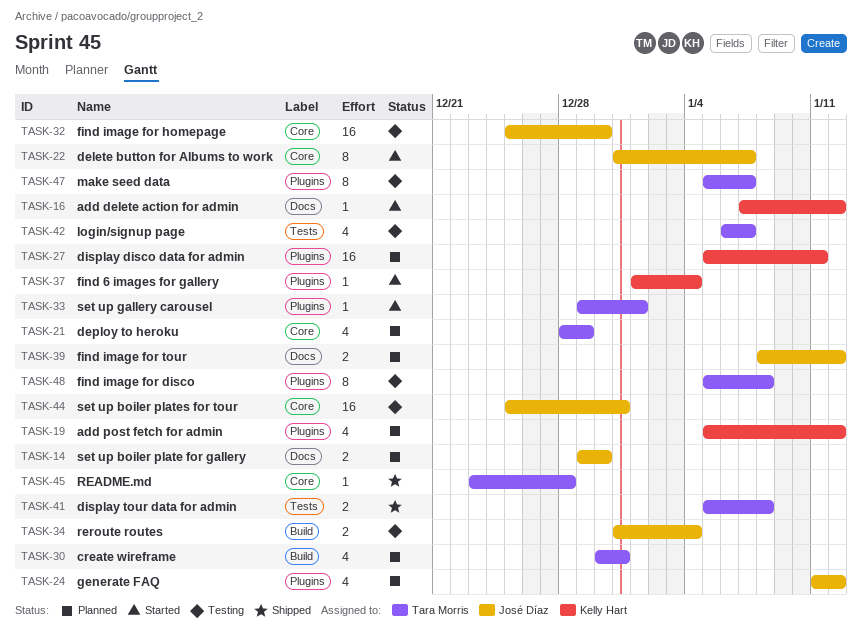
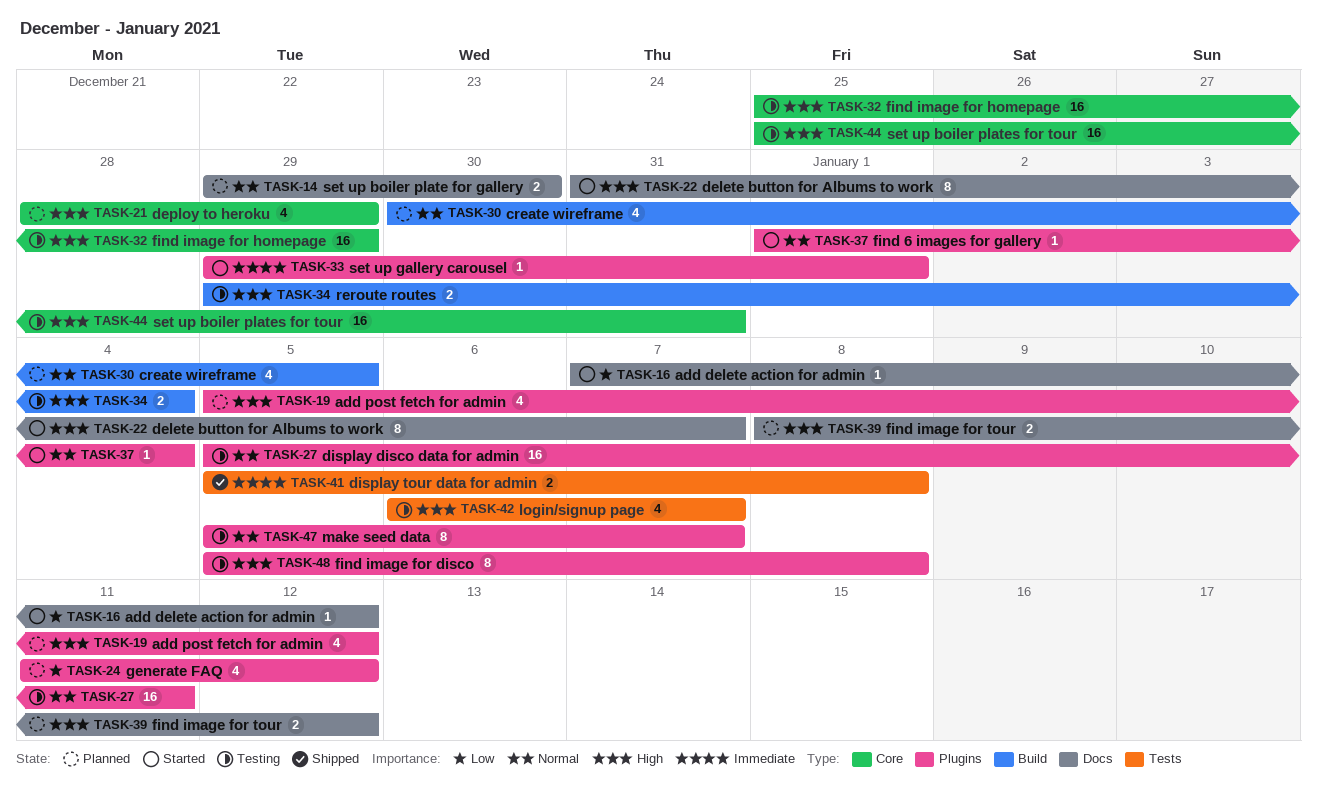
TASK-22, label: Core -> Docs
TASK-27, status: Planned -> Testing
TASK-30, due: Dec 31 -> Jan 5
TASK-32, due: Dec 30 -> Dec 29
TASK-34, start: Dec 31 -> Dec 29
TASK-45: present -> none

